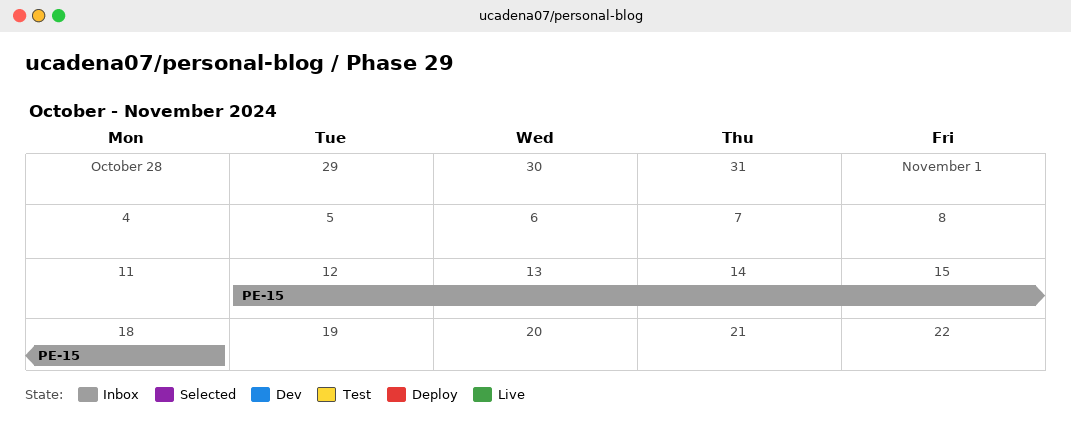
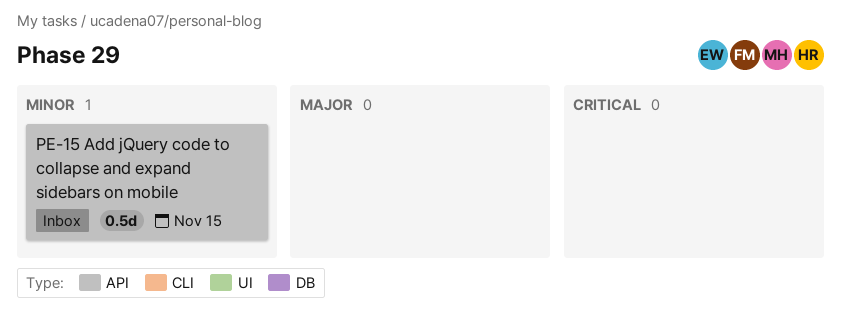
PE-15, due: Nov 18 -> Nov 15

